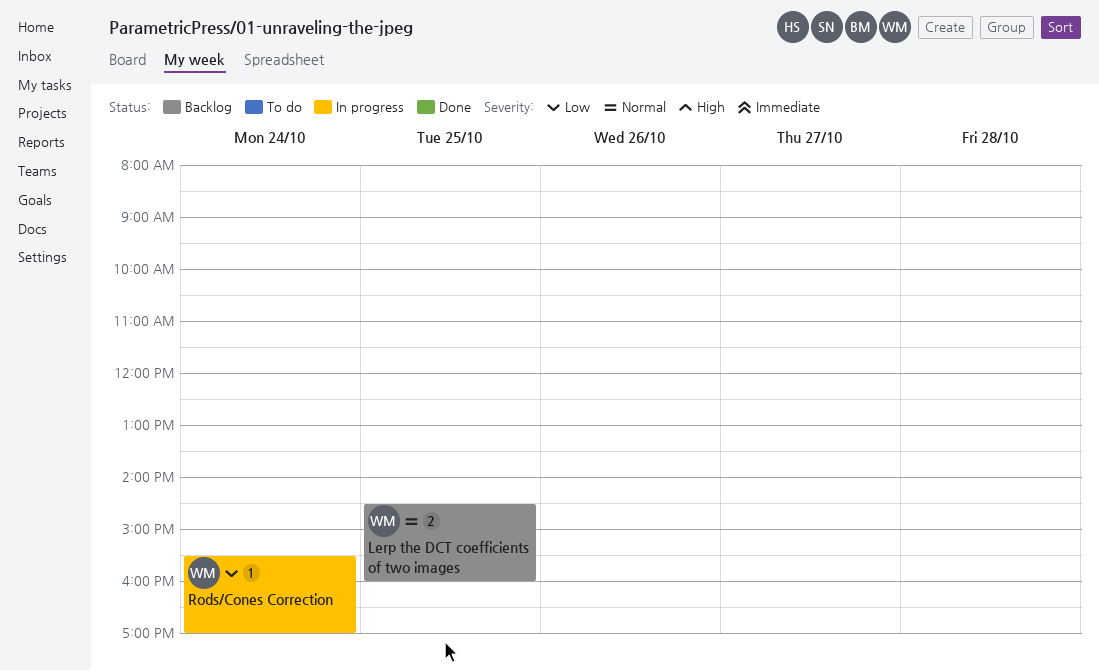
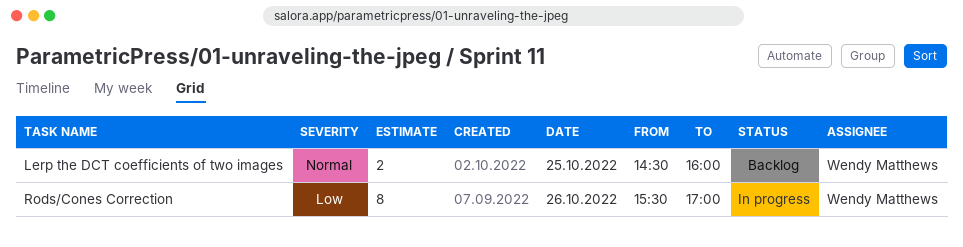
Rods/Cones Correction, estimate: 1 -> 8
Rods/Cones Correction, day: Oct 24 -> Oct 26

